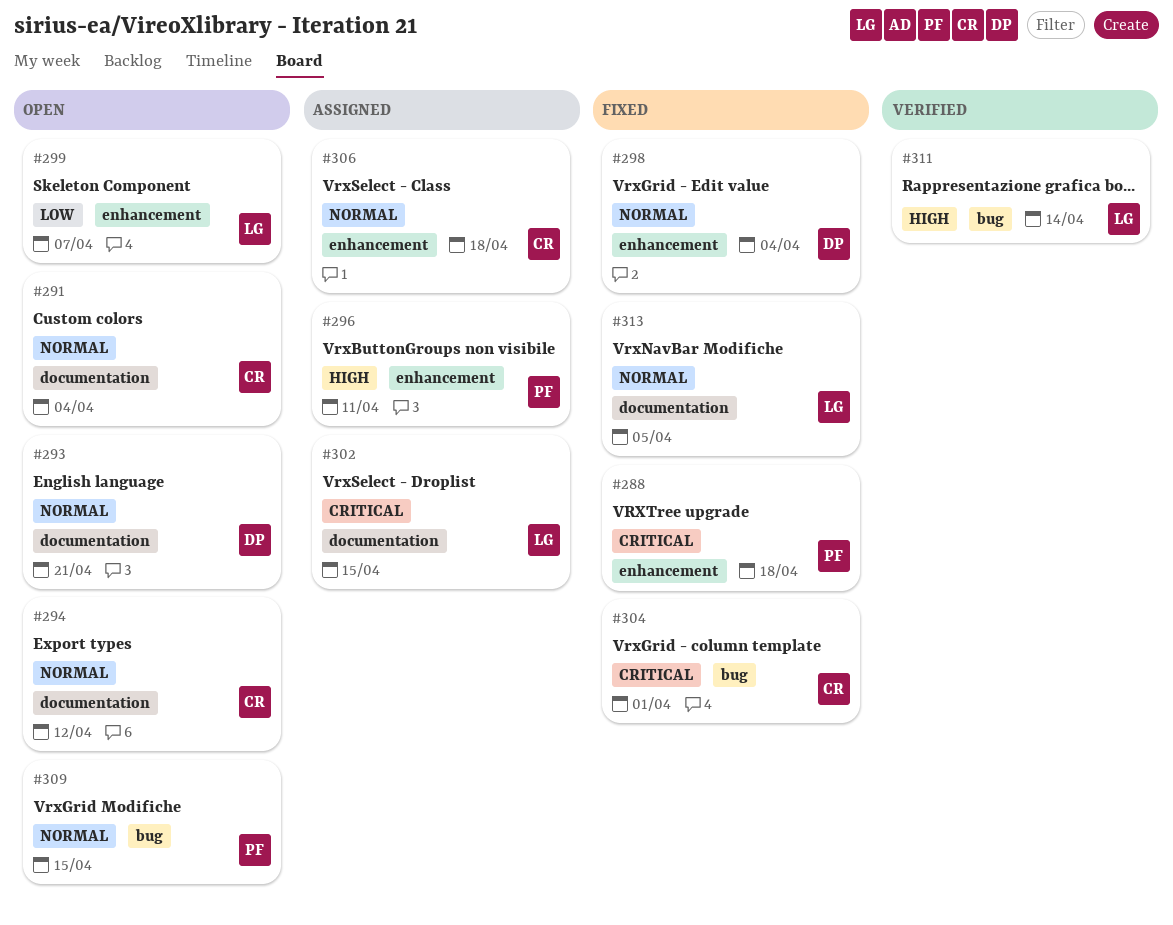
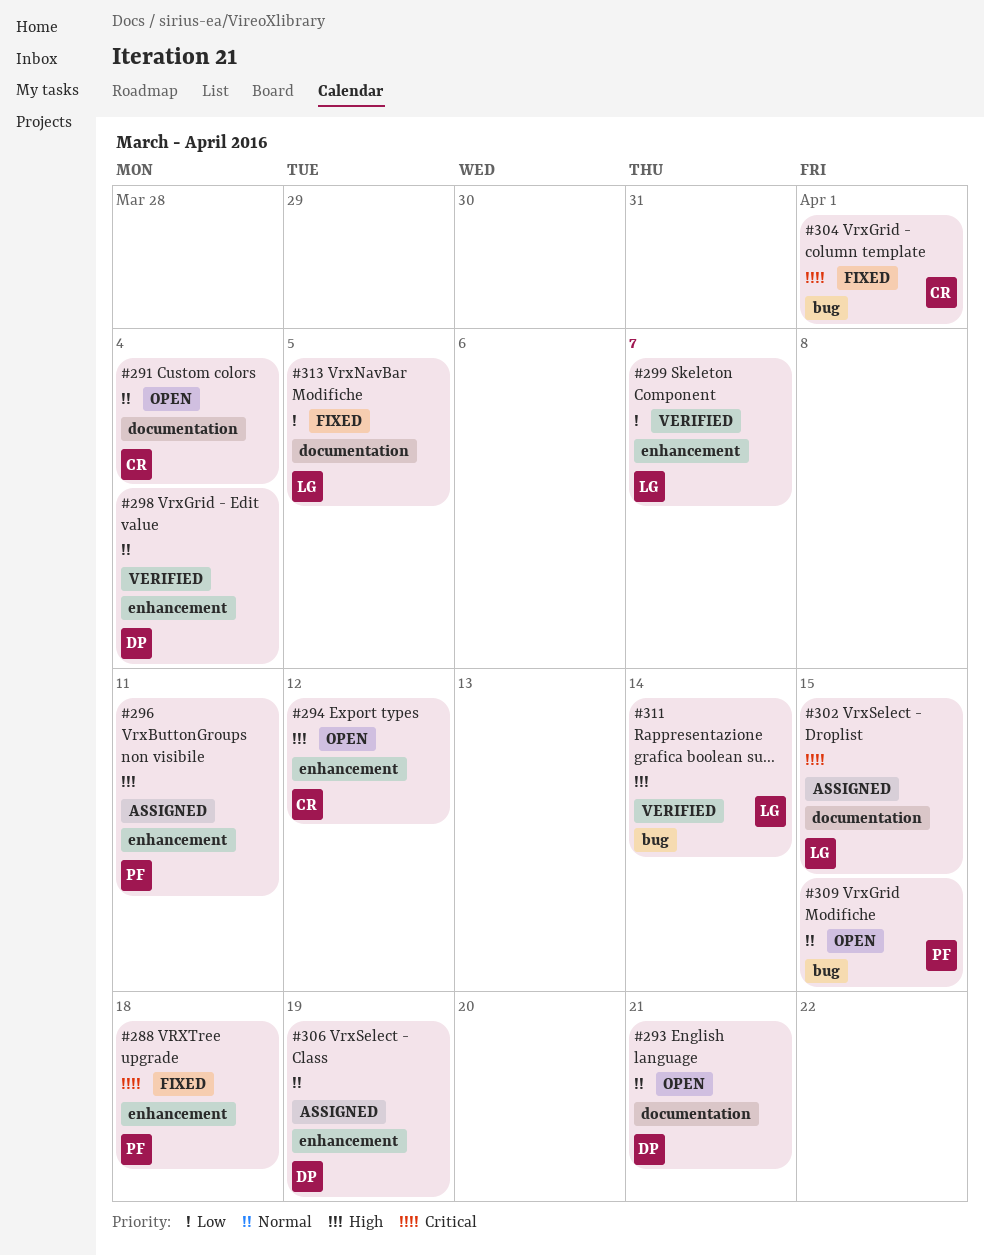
#294, priority: Normal -> High
#294, label: documentation -> enhancement
#298, status: Fixed -> Verified
#299, status: Open -> Verified
#306, owner: CR -> DP
#306, due: Apr 18 -> Apr 19
#313, priority: Normal -> Low

